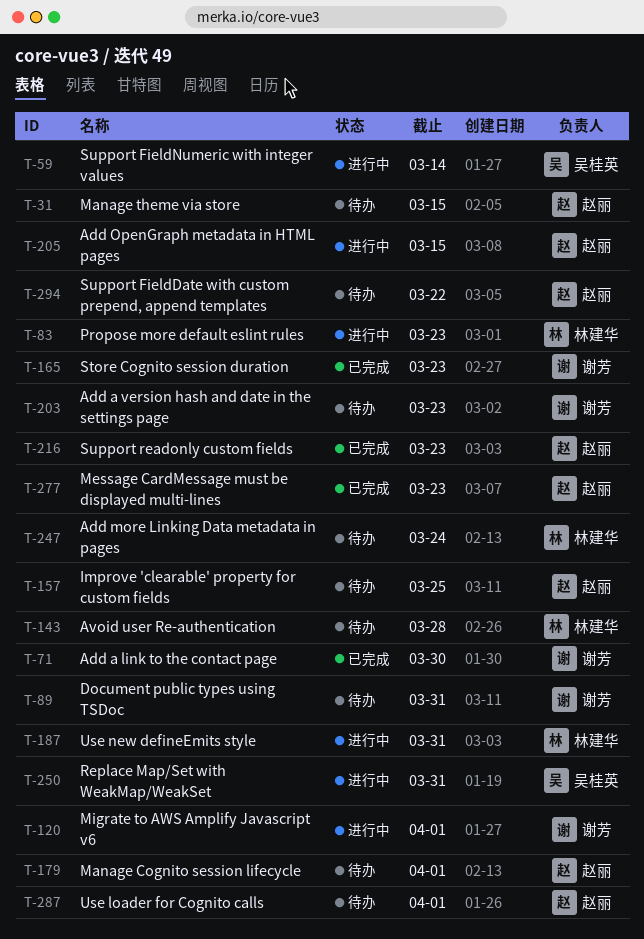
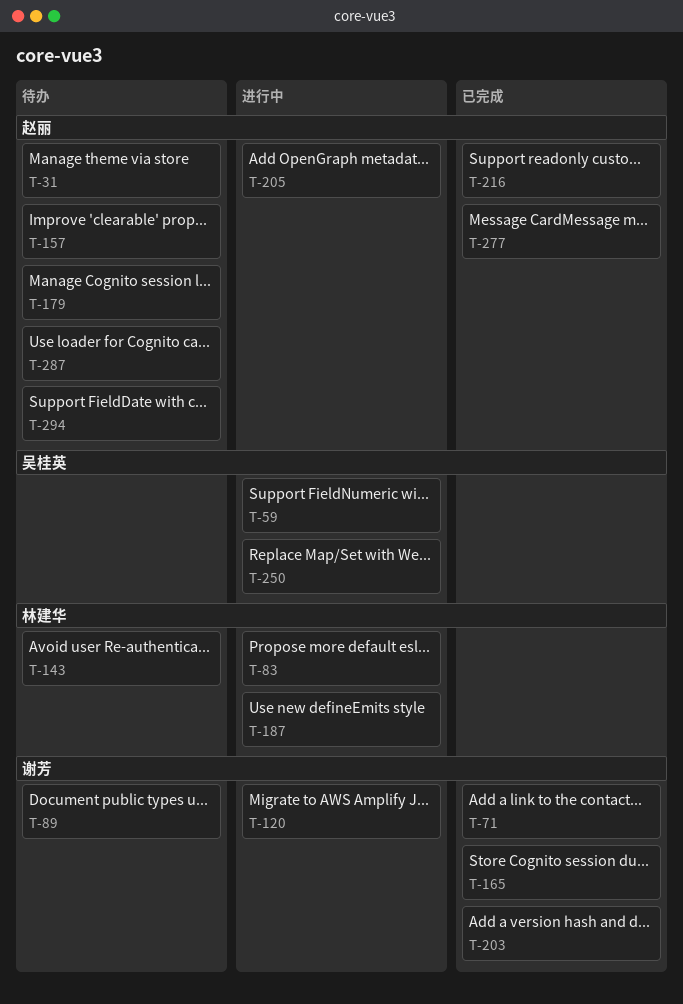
T-203, status: 待办 -> 已完成
T-247: present -> none

